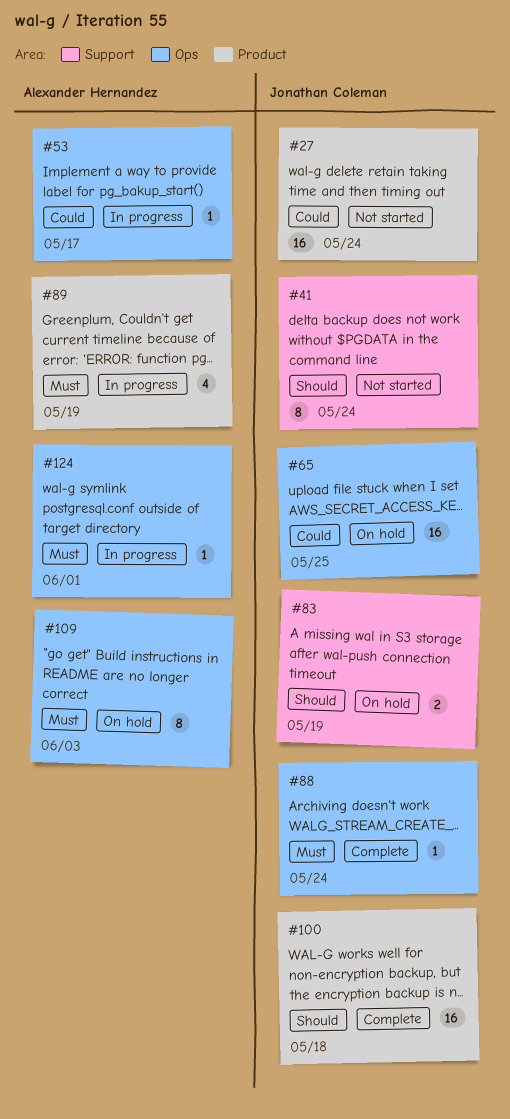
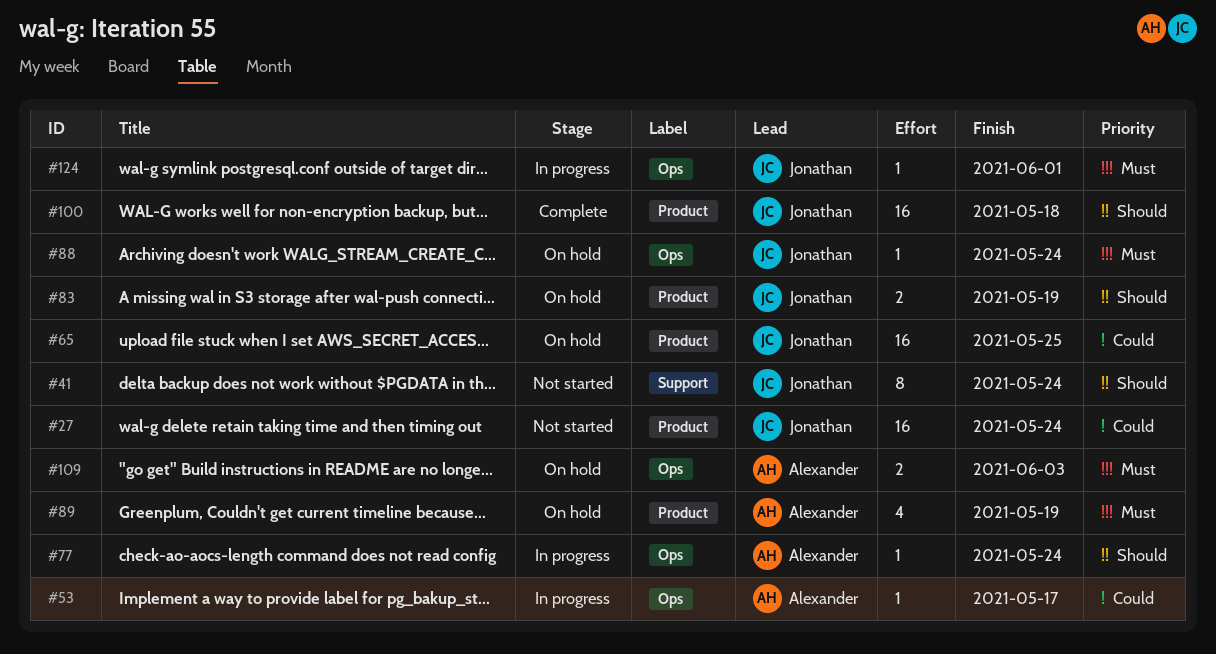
#65, label: Ops -> Product
#77: none -> present
#83, label: Support -> Product
#88, status: Complete -> On hold
#89, status: In progress -> On hold
#109, estimate: 8 -> 2
#124, owner: Alexander Hernandez -> Jonathan Coleman

